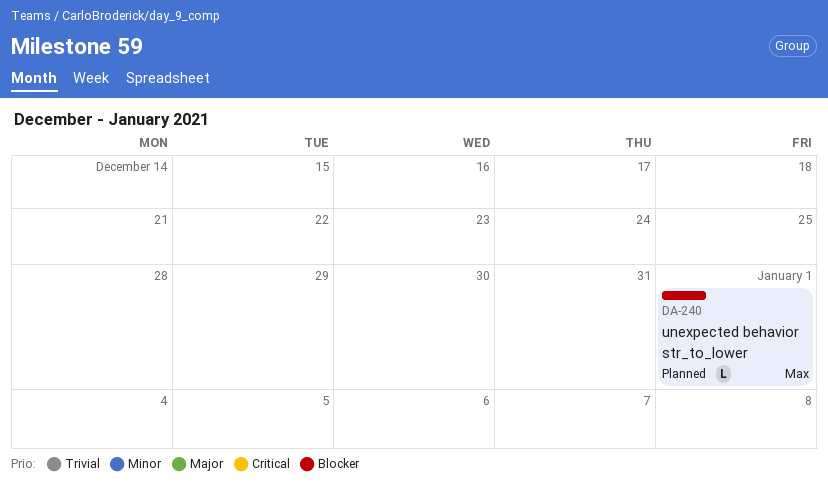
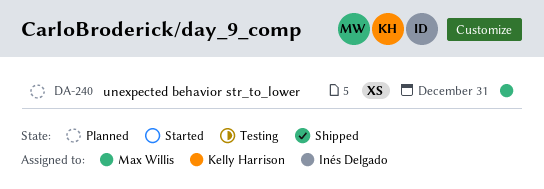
DA-240, estimate: L -> XS
DA-240, due: Jan 1 -> Dec 31

